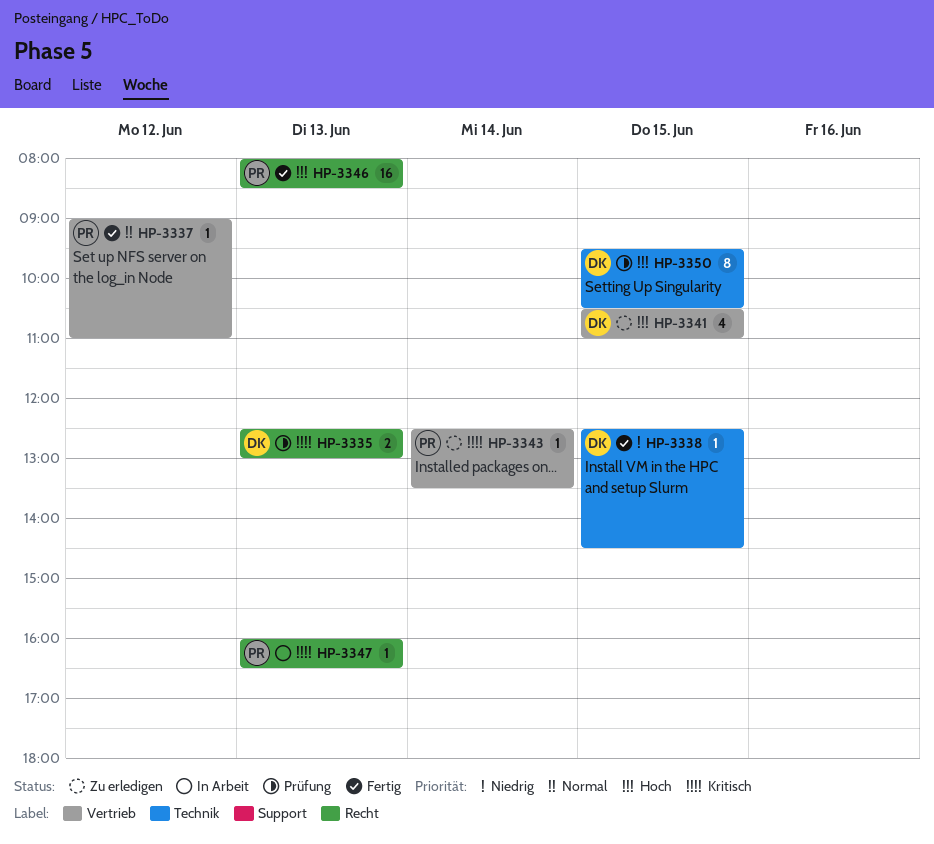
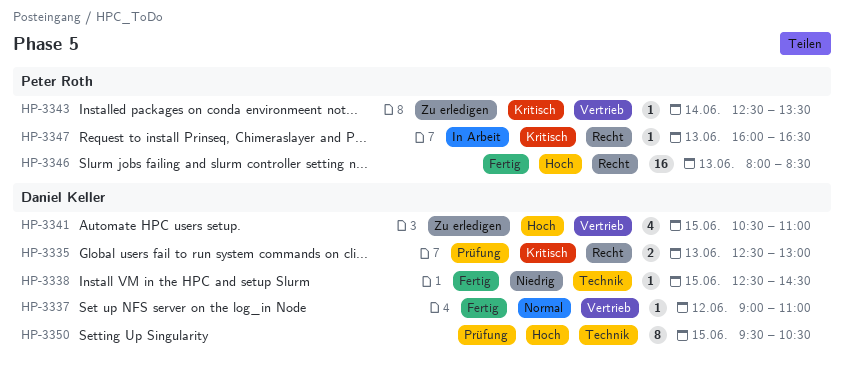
HP-3337, owner: Peter Roth -> Daniel Keller

